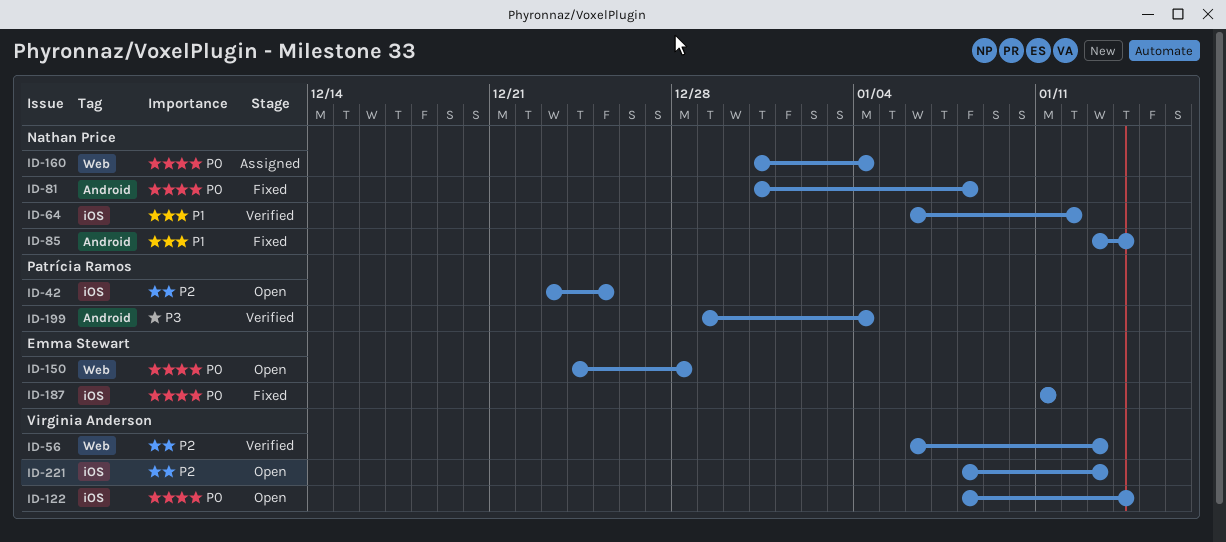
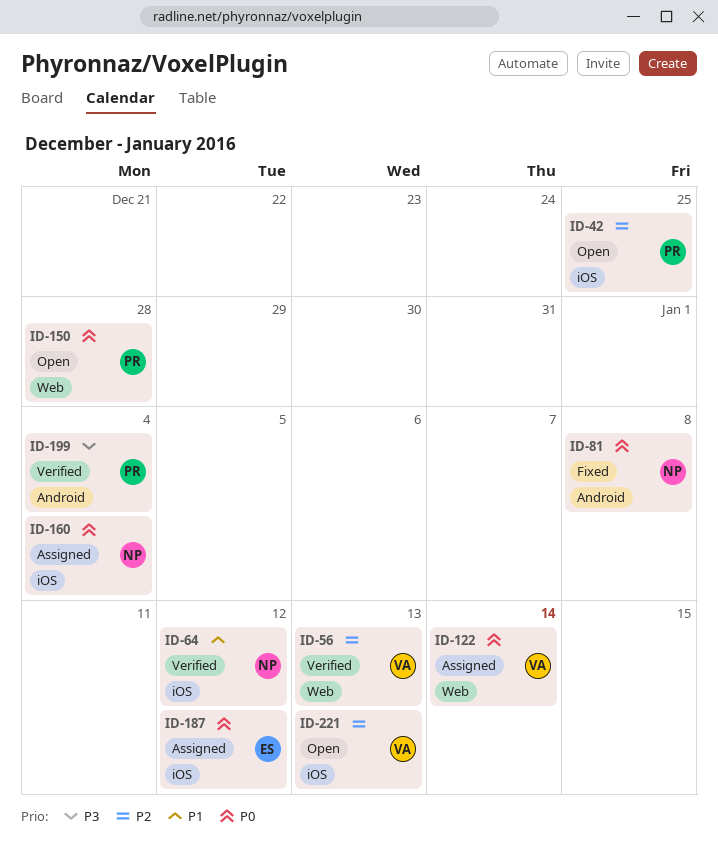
ID-85: present -> none
ID-122, status: Open -> Assigned
ID-122, label: iOS -> Web
ID-150, owner: Emma Stewart -> Patrícia Ramos
ID-160, label: Web -> iOS
ID-187, status: Fixed -> Assigned
ID-187, due: Jan 11 -> Jan 12

